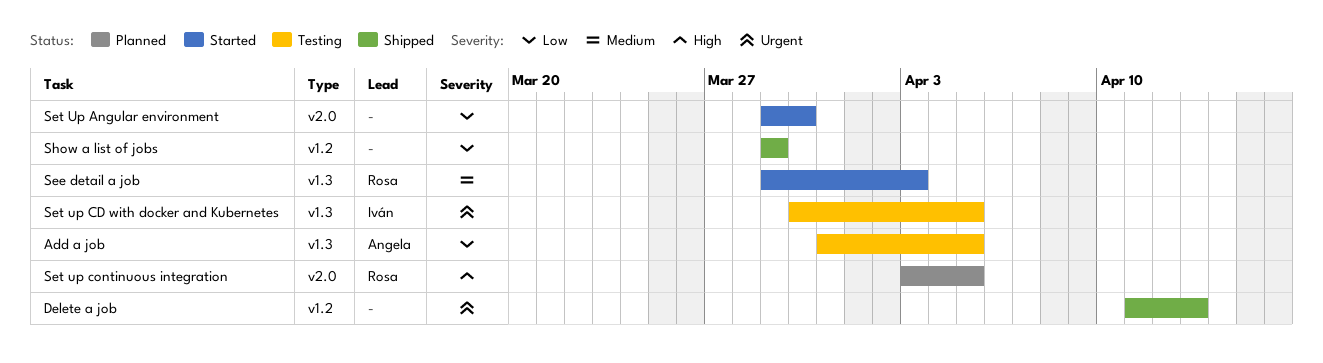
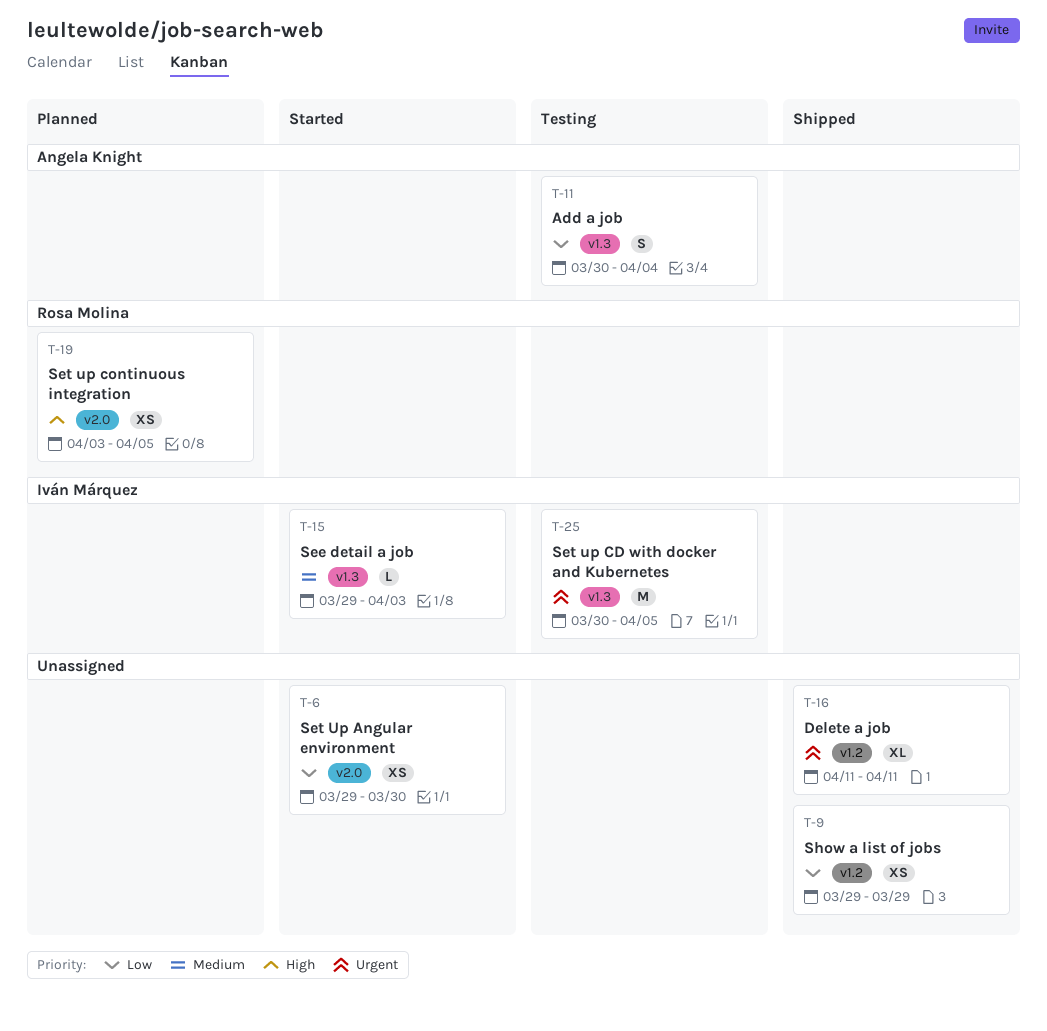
Add a job, start: Mar 31 -> Mar 30
Add a job, due: Apr 5 -> Apr 4
Delete a job, due: Apr 13 -> Apr 11
See detail a job, owner: Rosa Molina -> Iván Márquez

